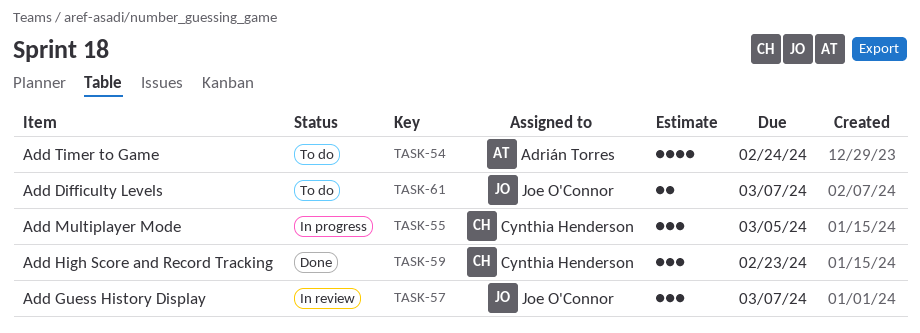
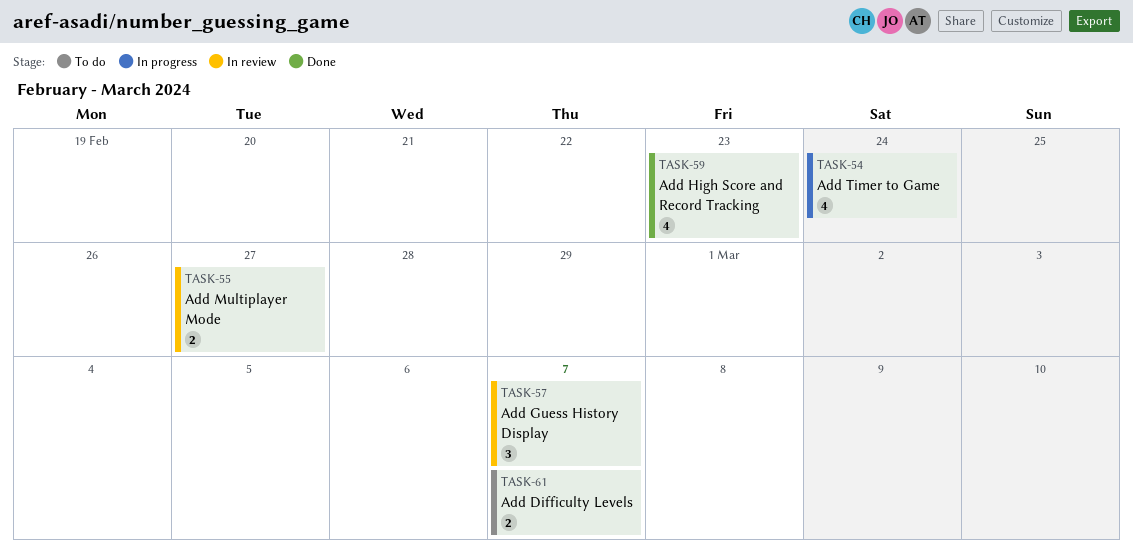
TASK-54, status: To do -> In progress
TASK-55, status: In progress -> In review
TASK-55, estimate: 3 -> 2
TASK-55, due: Mar 5 -> Feb 27
TASK-59, estimate: 3 -> 4

